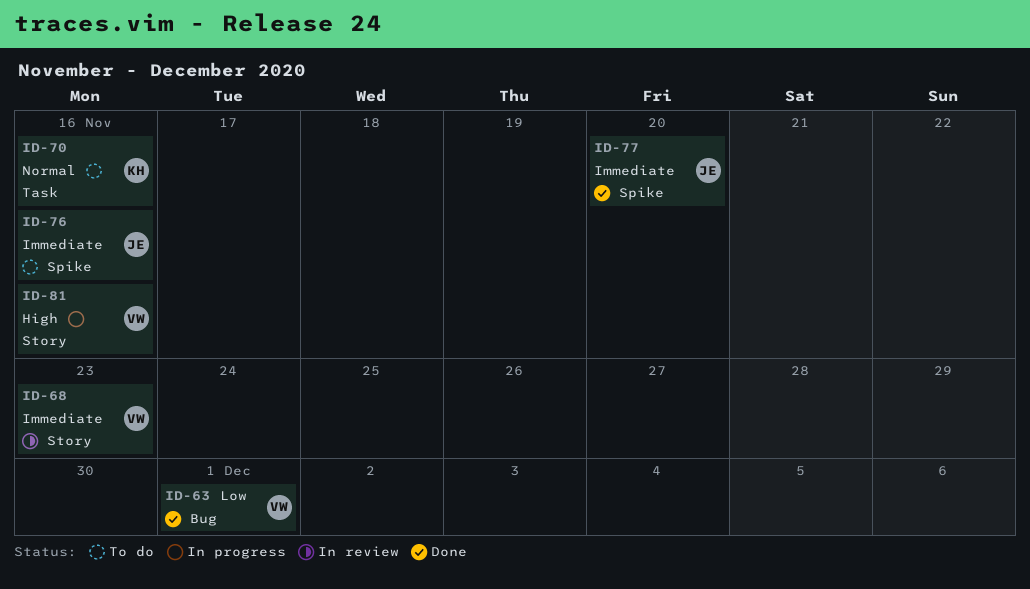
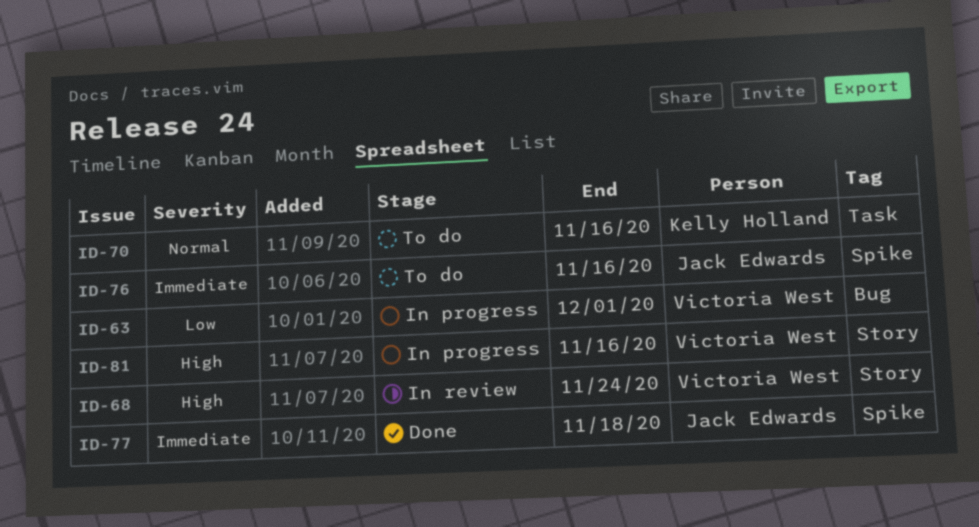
ID-63, status: Done -> In progress
ID-68, priority: Immediate -> High
ID-68, due: Nov 23 -> Nov 24
ID-77, due: Nov 20 -> Nov 18

